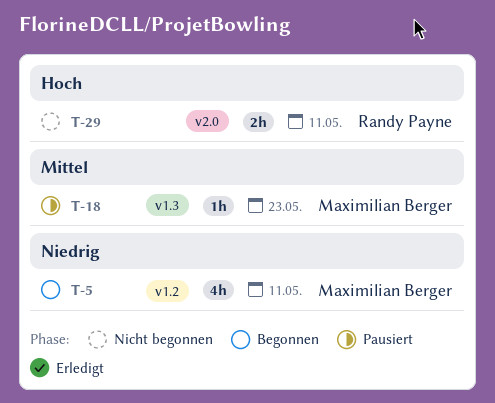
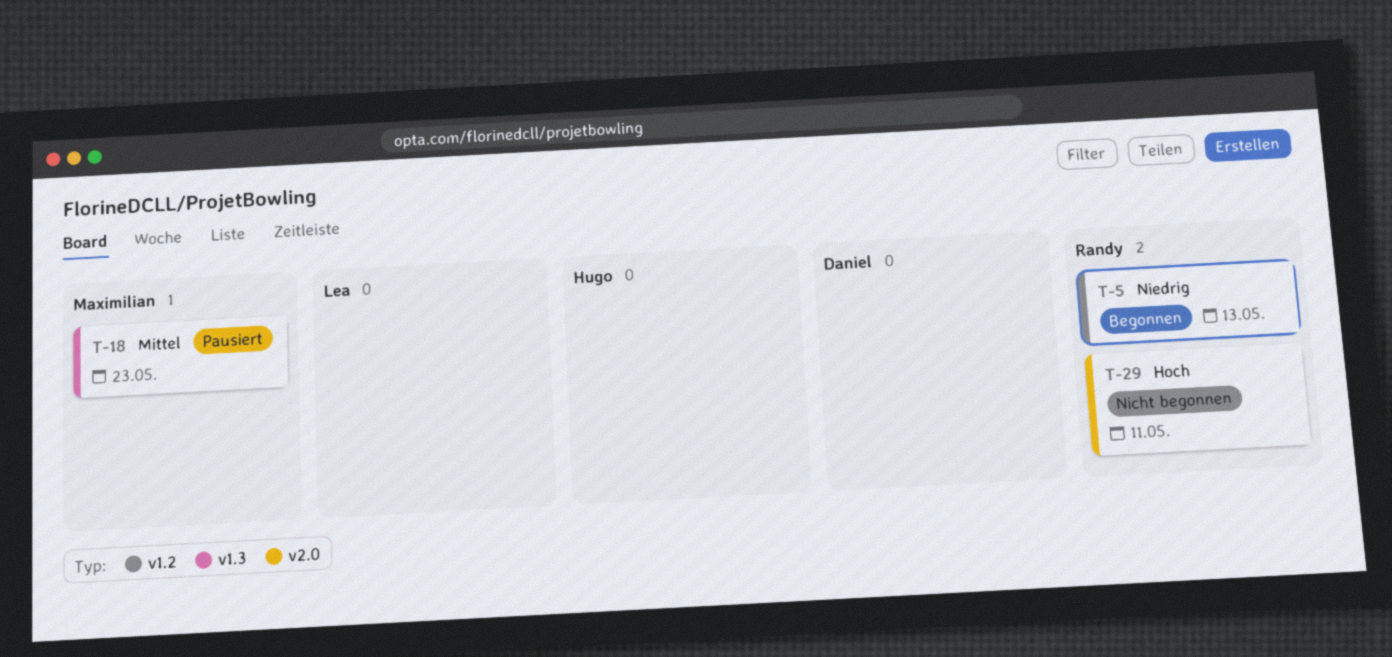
T-5, owner: Maximilian Berger -> Randy Payne
T-5, due: May 11 -> May 13

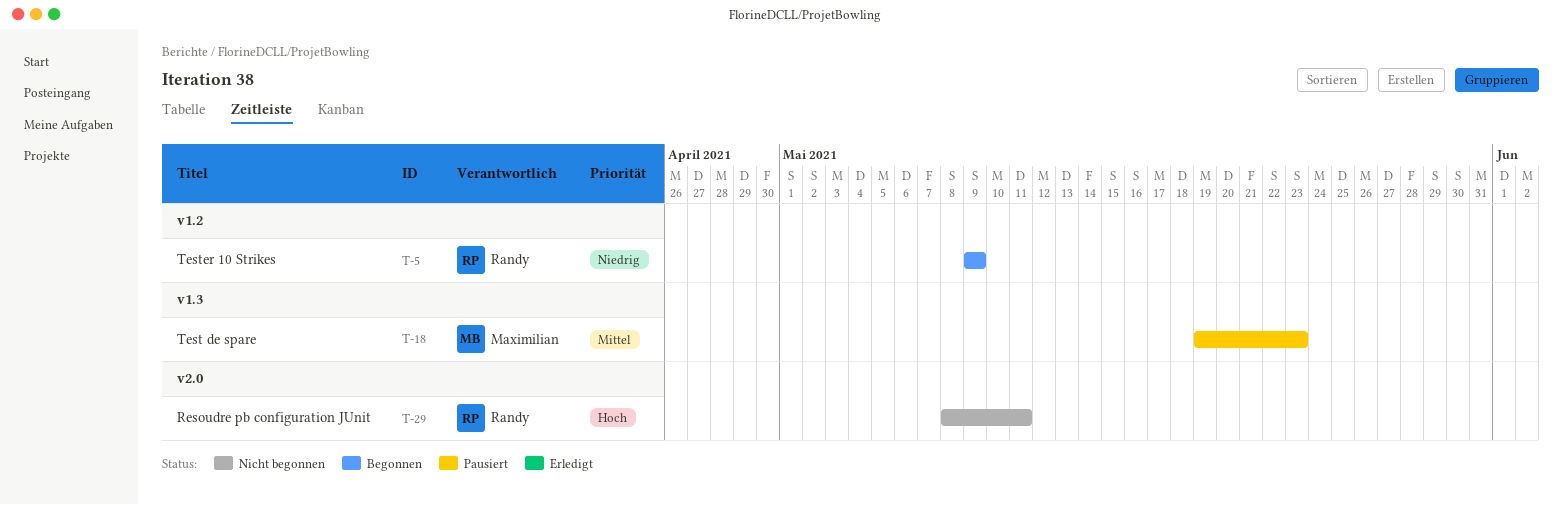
T-5, due: May 13 -> May 9

